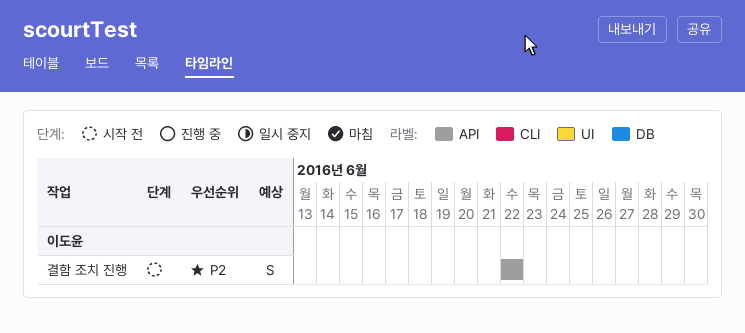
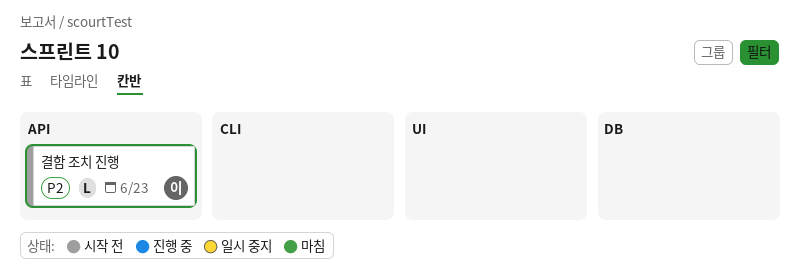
결함 조치 진행, estimate: S -> L
결함 조치 진행, due: Jun 22 -> Jun 23

